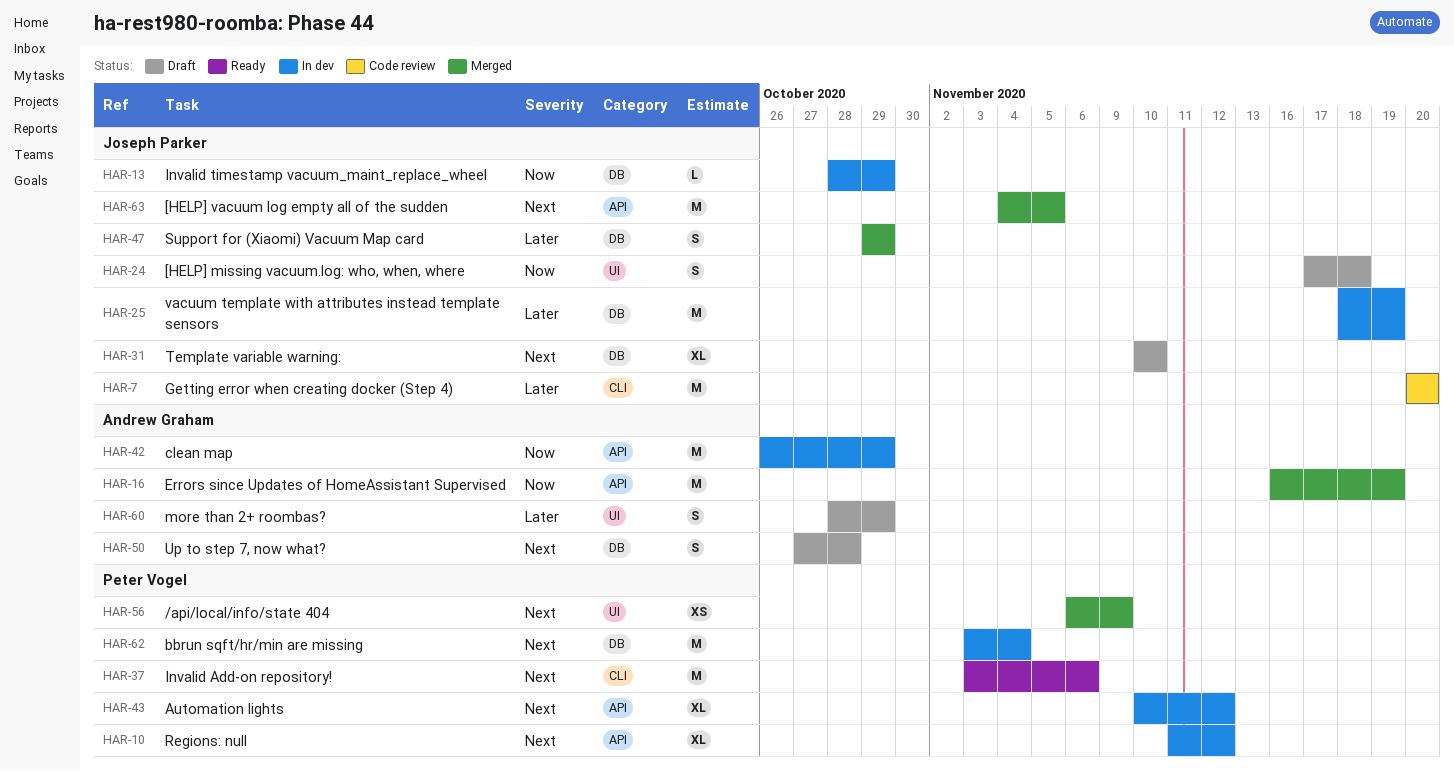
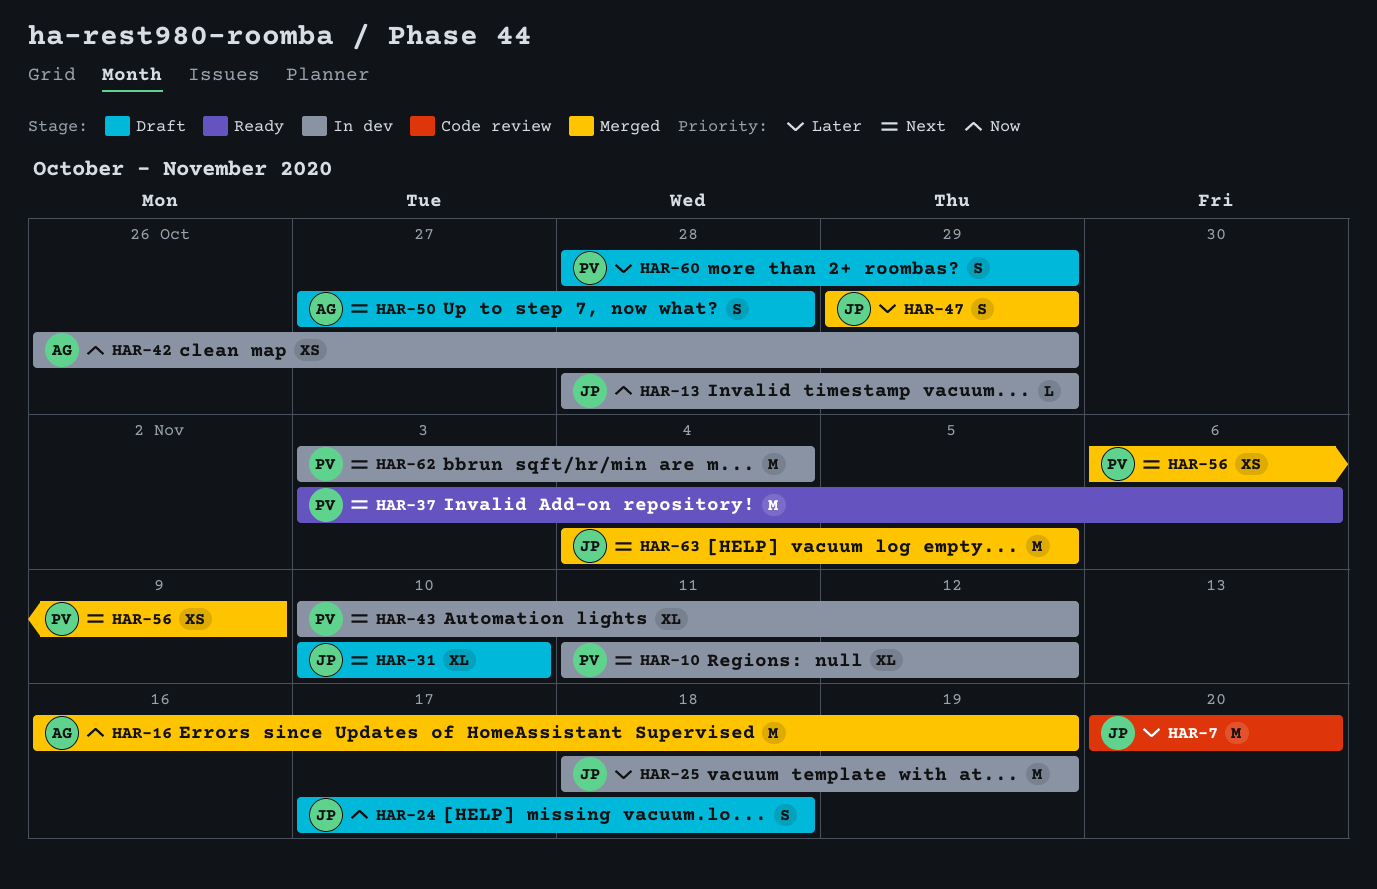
HAR-42, estimate: M -> XS
HAR-60, owner: Andrew Graham -> Peter Vogel

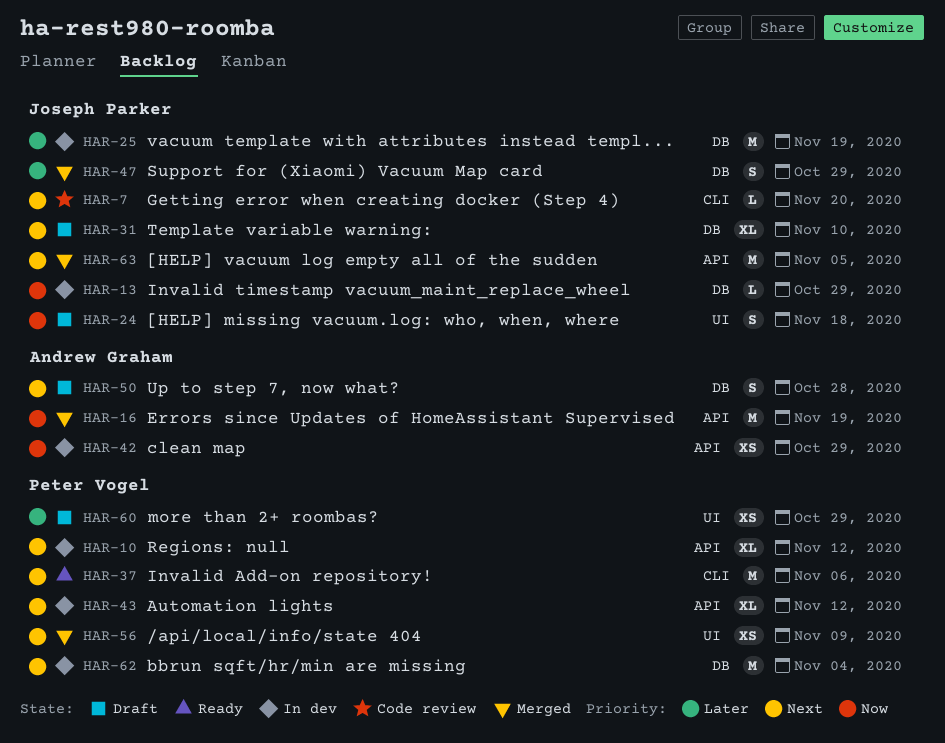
HAR-7, priority: Later -> Next
HAR-7, estimate: M -> L
HAR-60, estimate: S -> XS

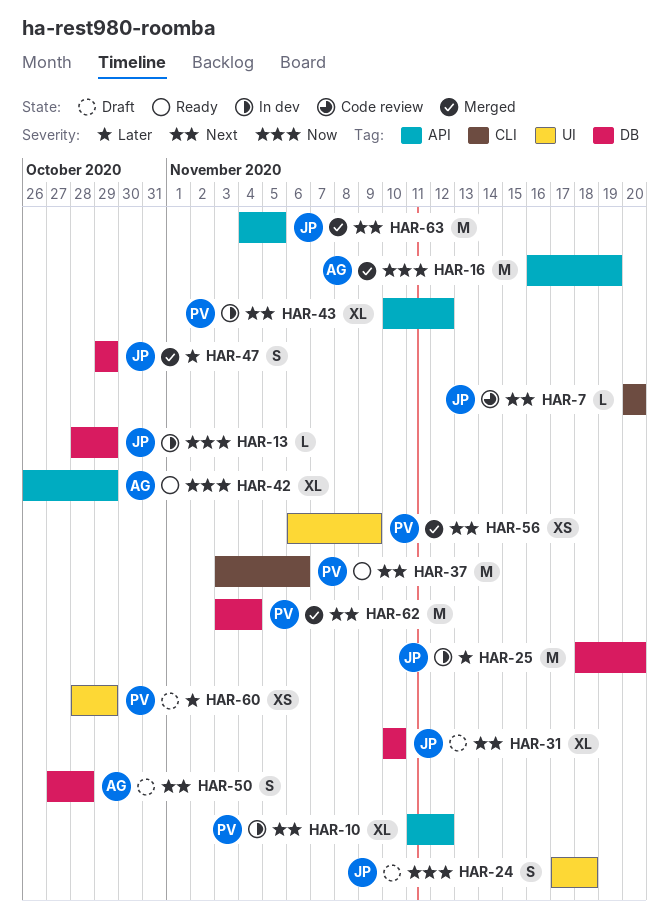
HAR-25, due: Nov 19 -> Nov 20
HAR-42, status: In dev -> Ready
HAR-42, estimate: XS -> XL
HAR-62, status: In dev -> Merged

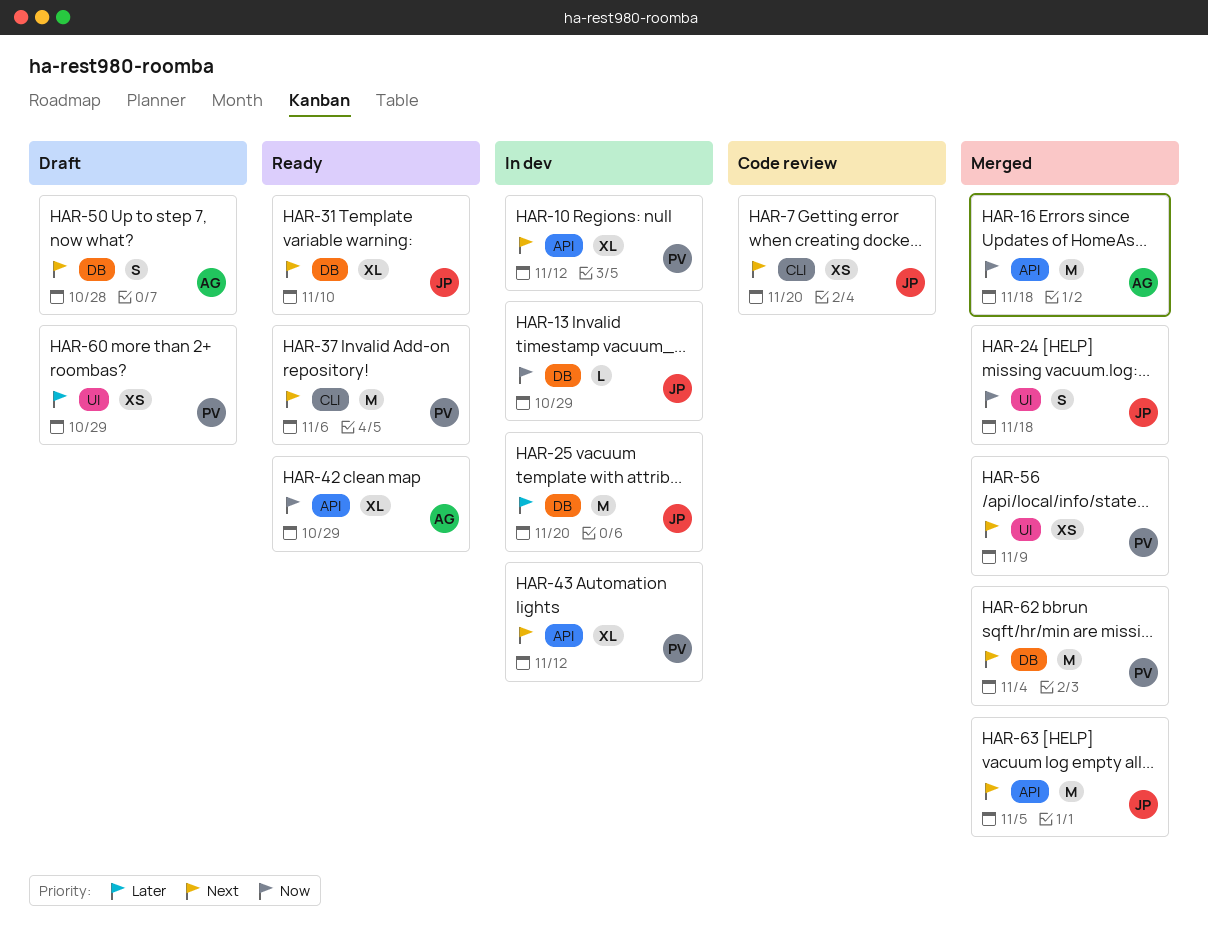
HAR-7, estimate: L -> XS
HAR-16, due: Nov 19 -> Nov 18
HAR-24, status: Draft -> Merged
HAR-31, status: Draft -> Ready
HAR-47: present -> none

